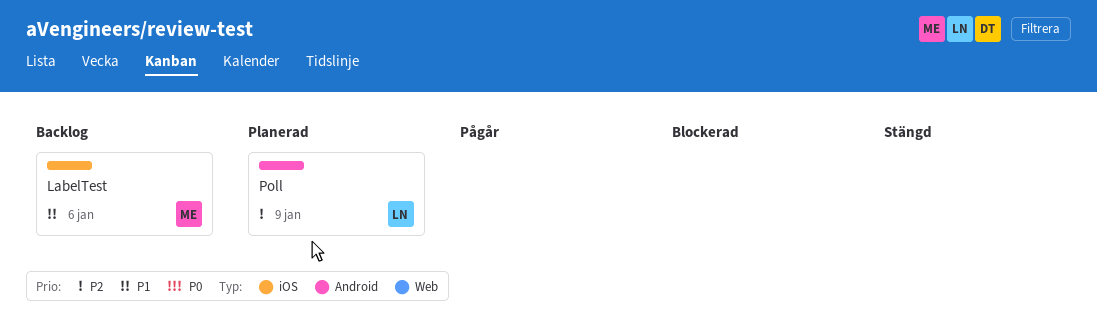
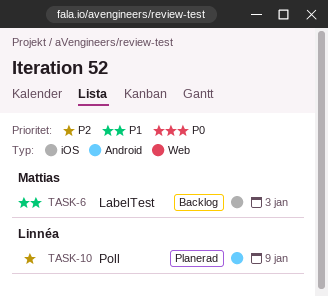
LabelTest, due: Jan 6 -> Jan 3

